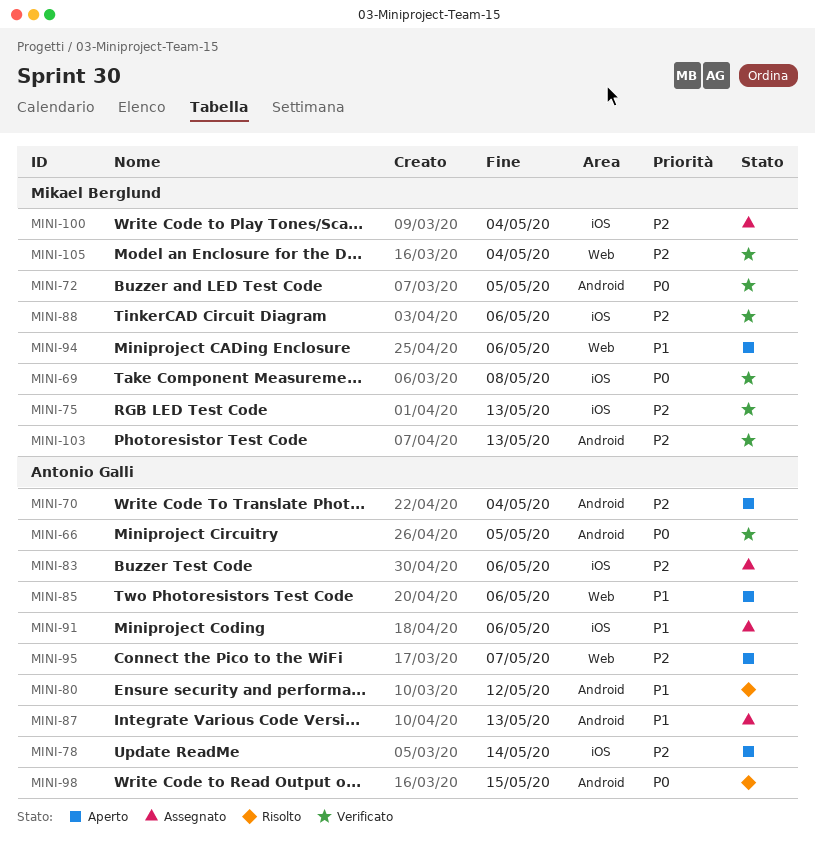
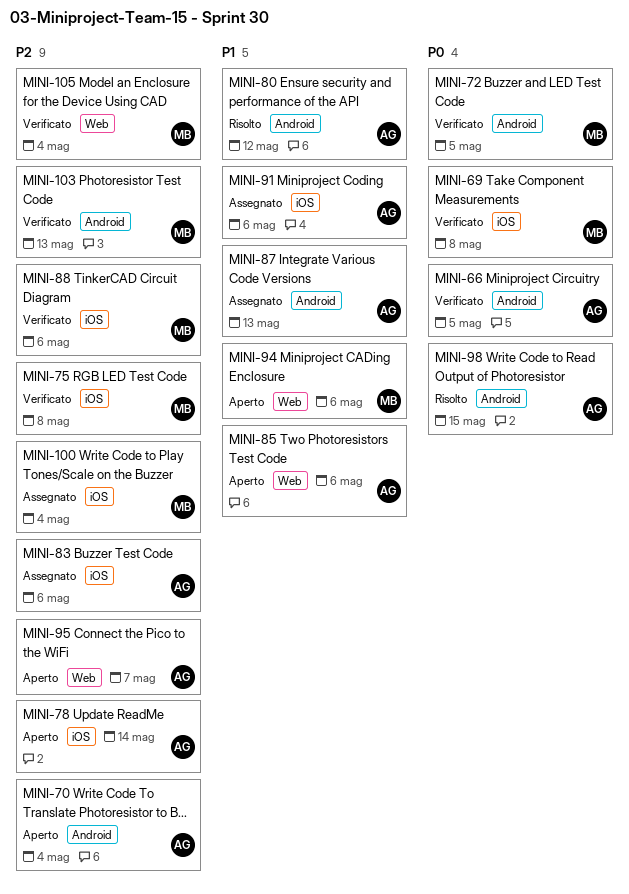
MINI-75, due: May 13 -> May 8

